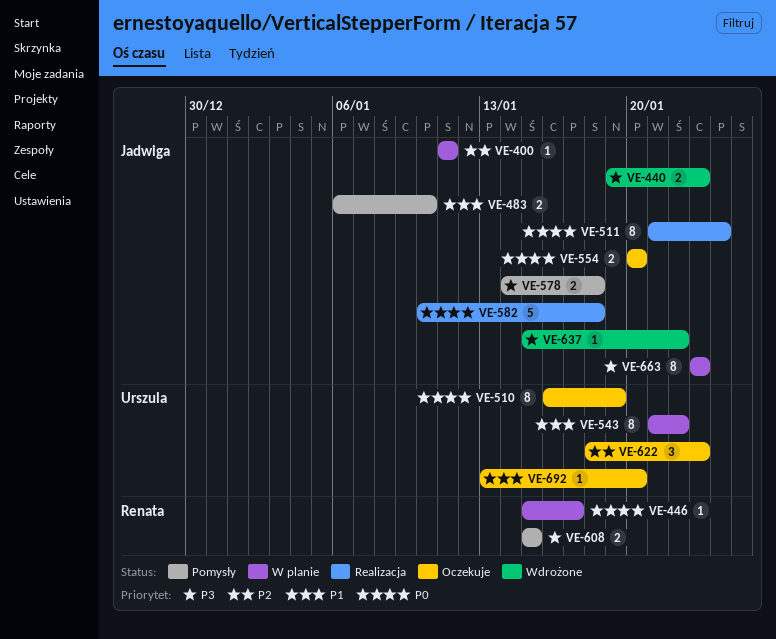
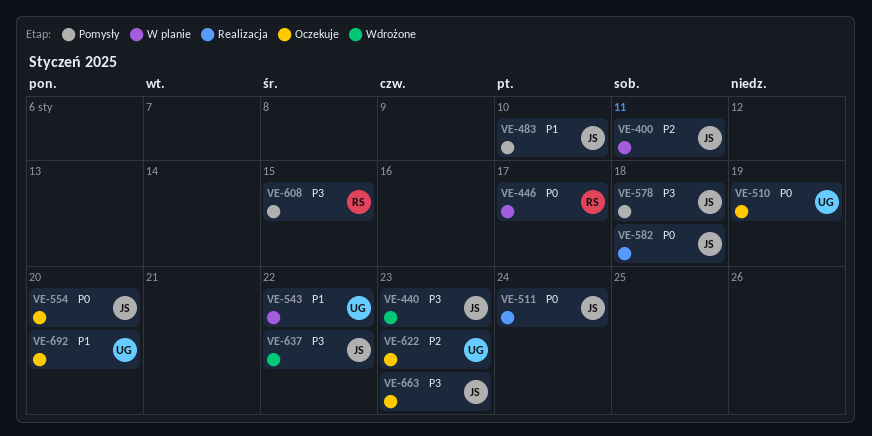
VE-663, status: W planie -> Oczekuje

